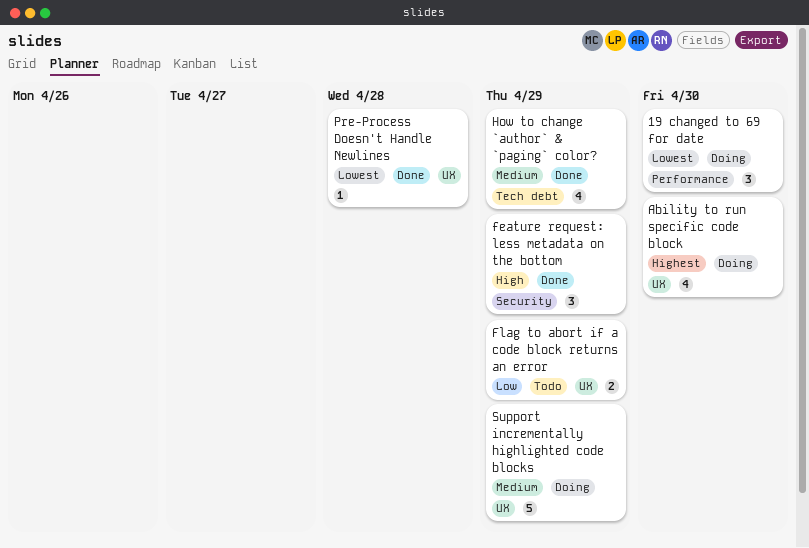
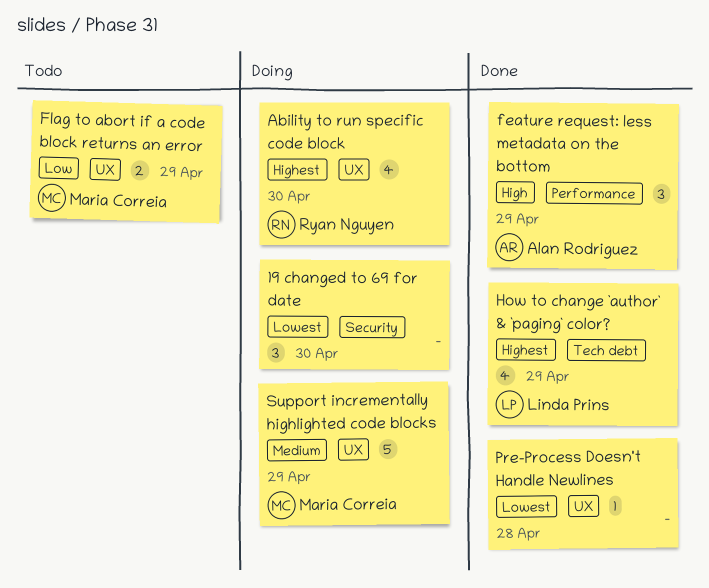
19 changed to 69 for date, label: Performance -> Security
feature request: less metadata on the bottom, label: Security -> Performance
How to change `author` & `paging` color?, priority: Medium -> Highest

